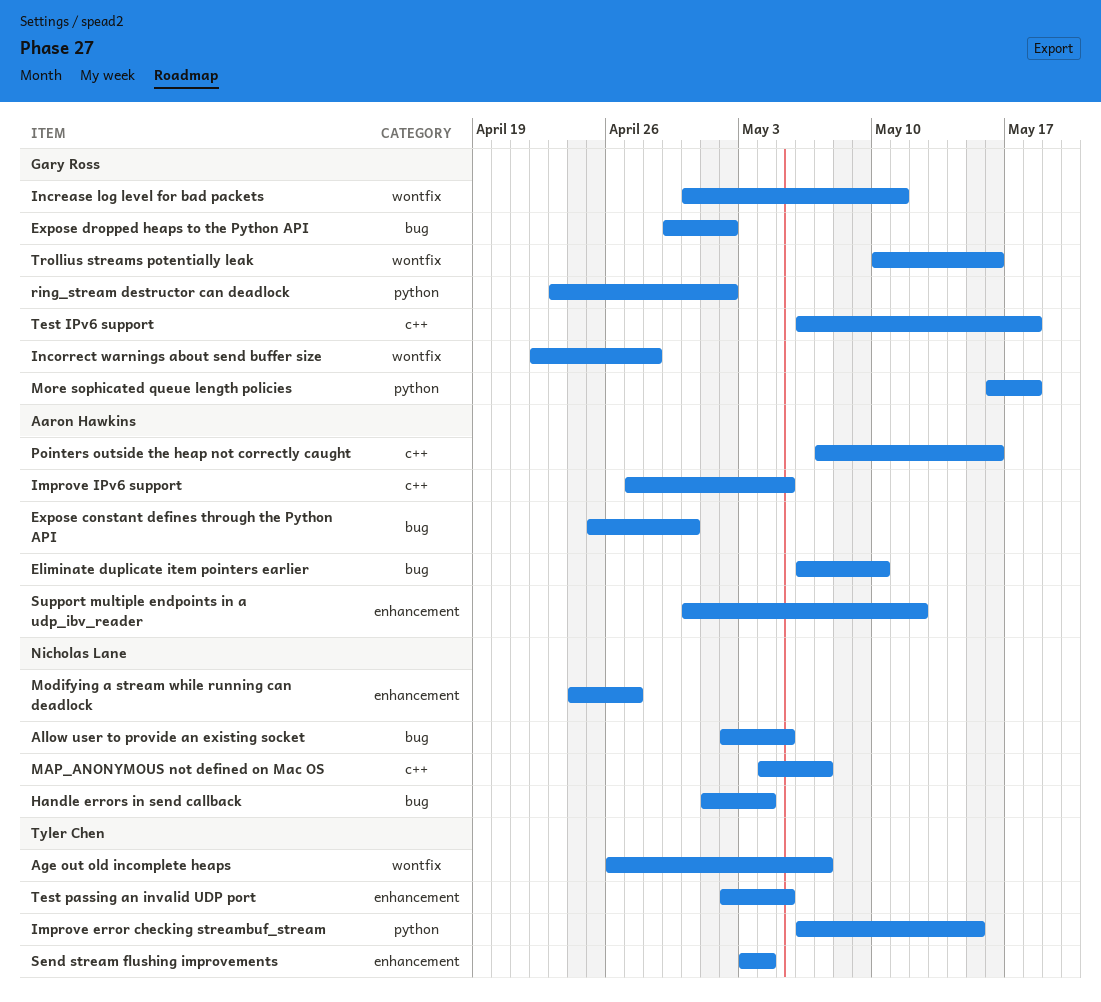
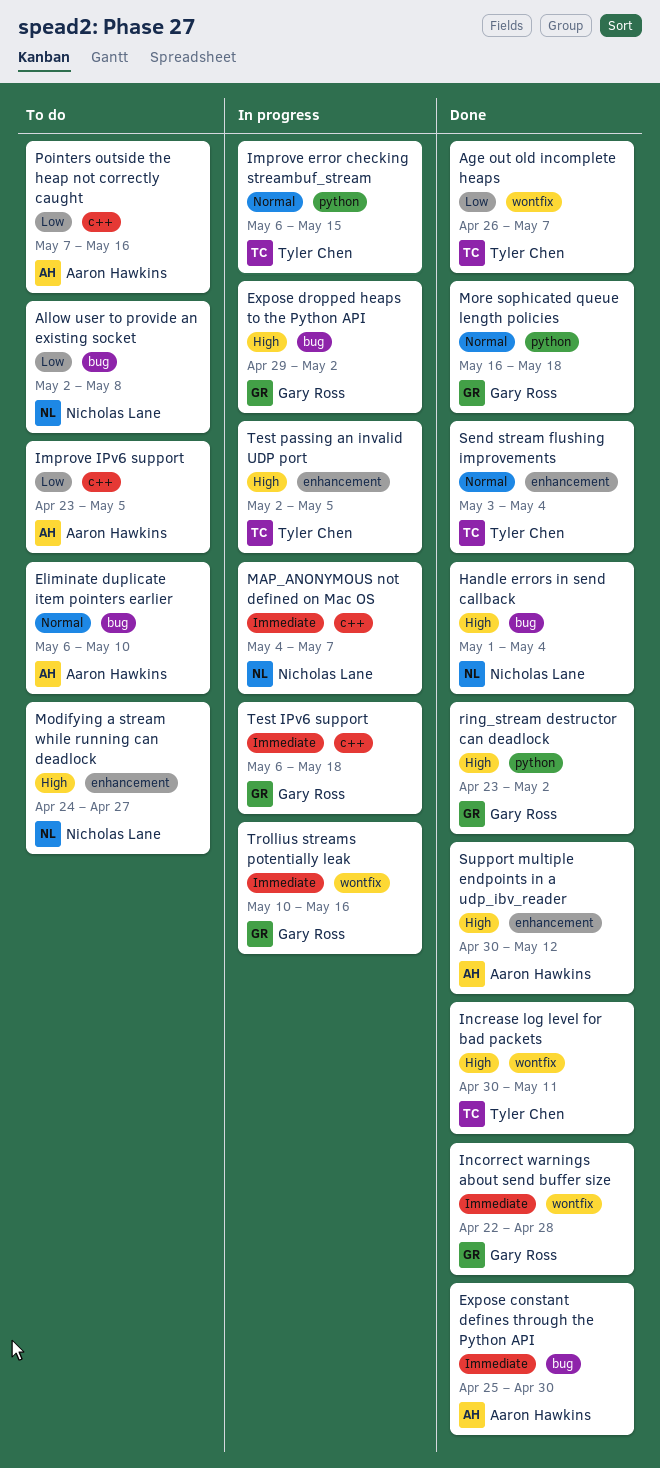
Allow user to provide an existing socket, due: May 5 -> May 8
Improve IPv6 support, start: Apr 27 -> Apr 23
Increase log level for bad packets, owner: Gary Ross -> Tyler Chen

